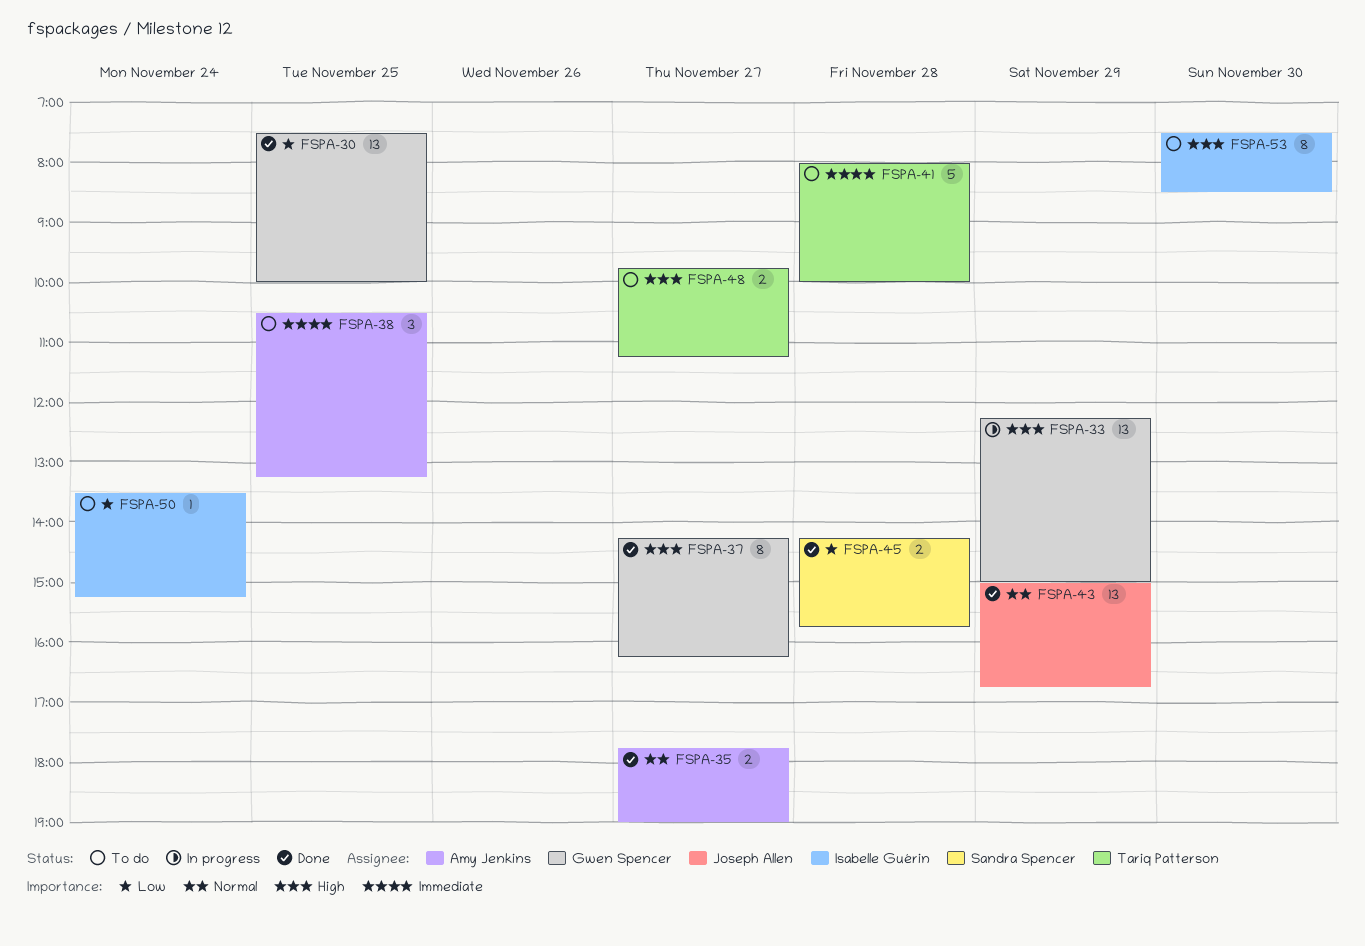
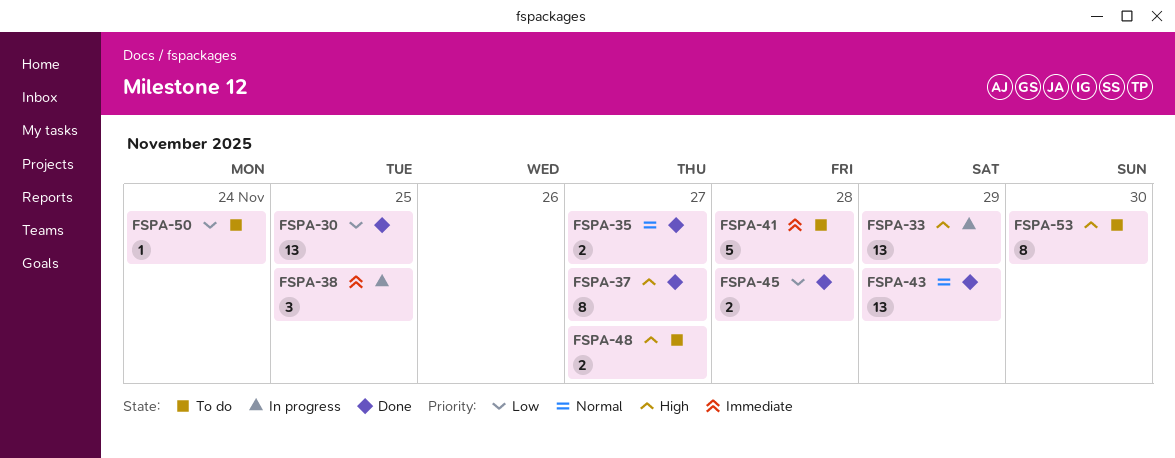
FSPA-38, status: To do -> In progress

